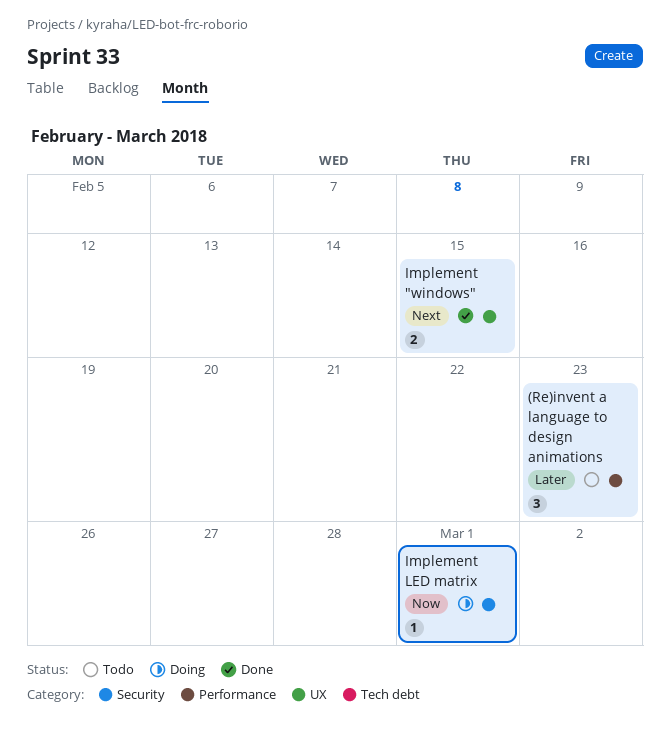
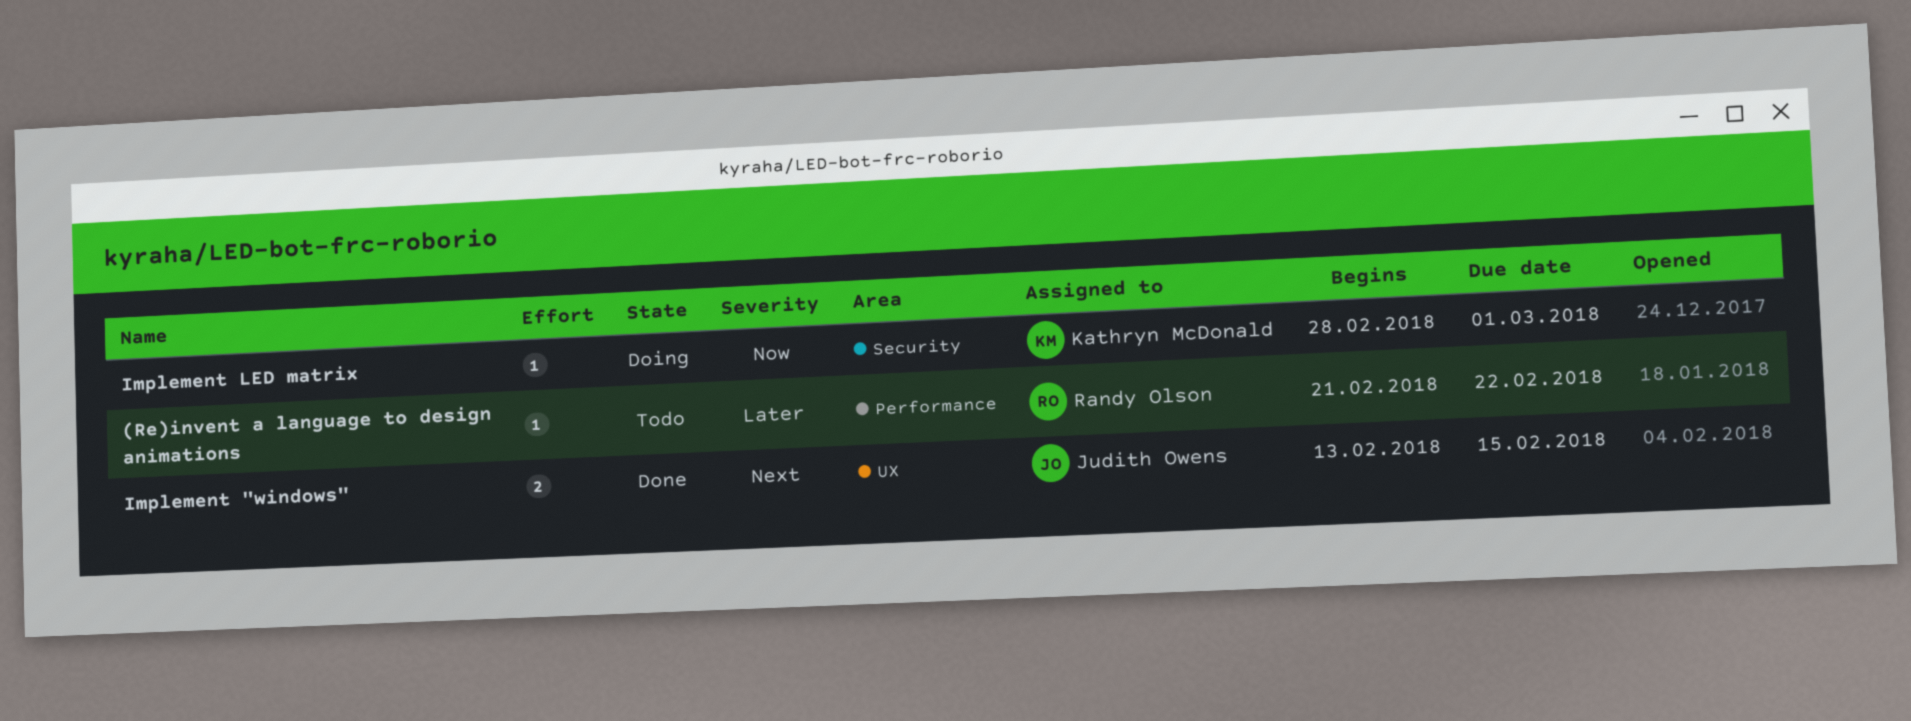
(Re)invent a language to design animations, estimate: 3 -> 1
(Re)invent a language to design animations, due: Feb 23 -> Feb 22

